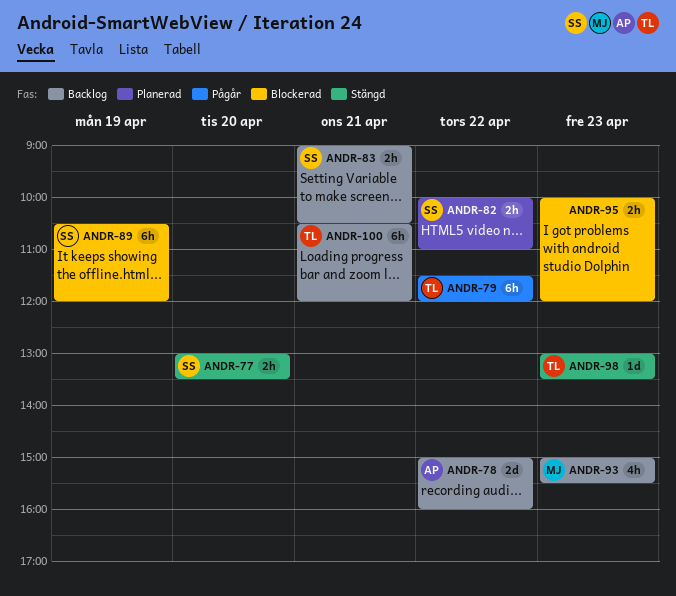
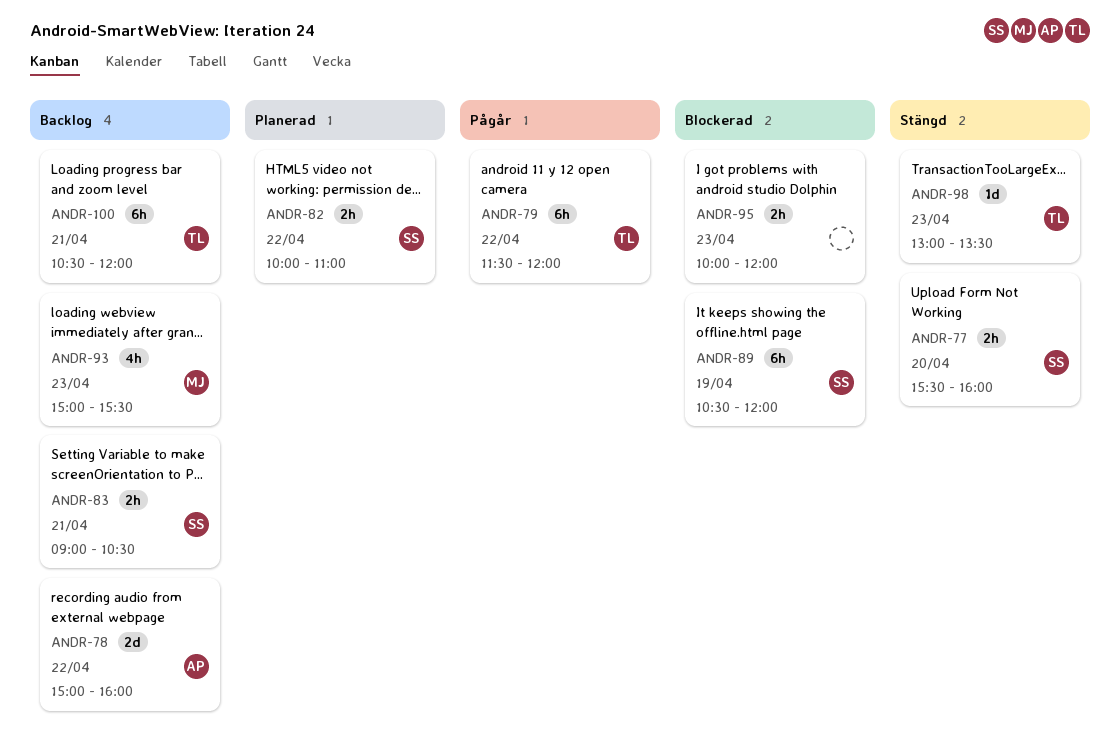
ANDR-77, begins: 13:00 -> 15:30
ANDR-77, ends: 13:30 -> 16:00

